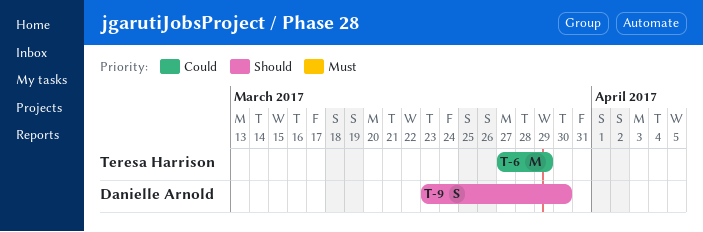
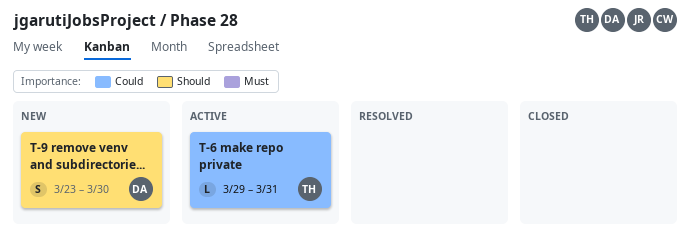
T-6, estimate: M -> L
T-6, start: Mar 27 -> Mar 29
T-6, due: Mar 29 -> Mar 31

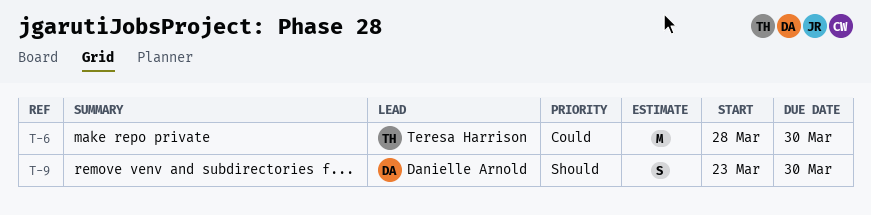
T-6, estimate: L -> M
T-6, start: Mar 29 -> Mar 28
T-6, due: Mar 31 -> Mar 30

